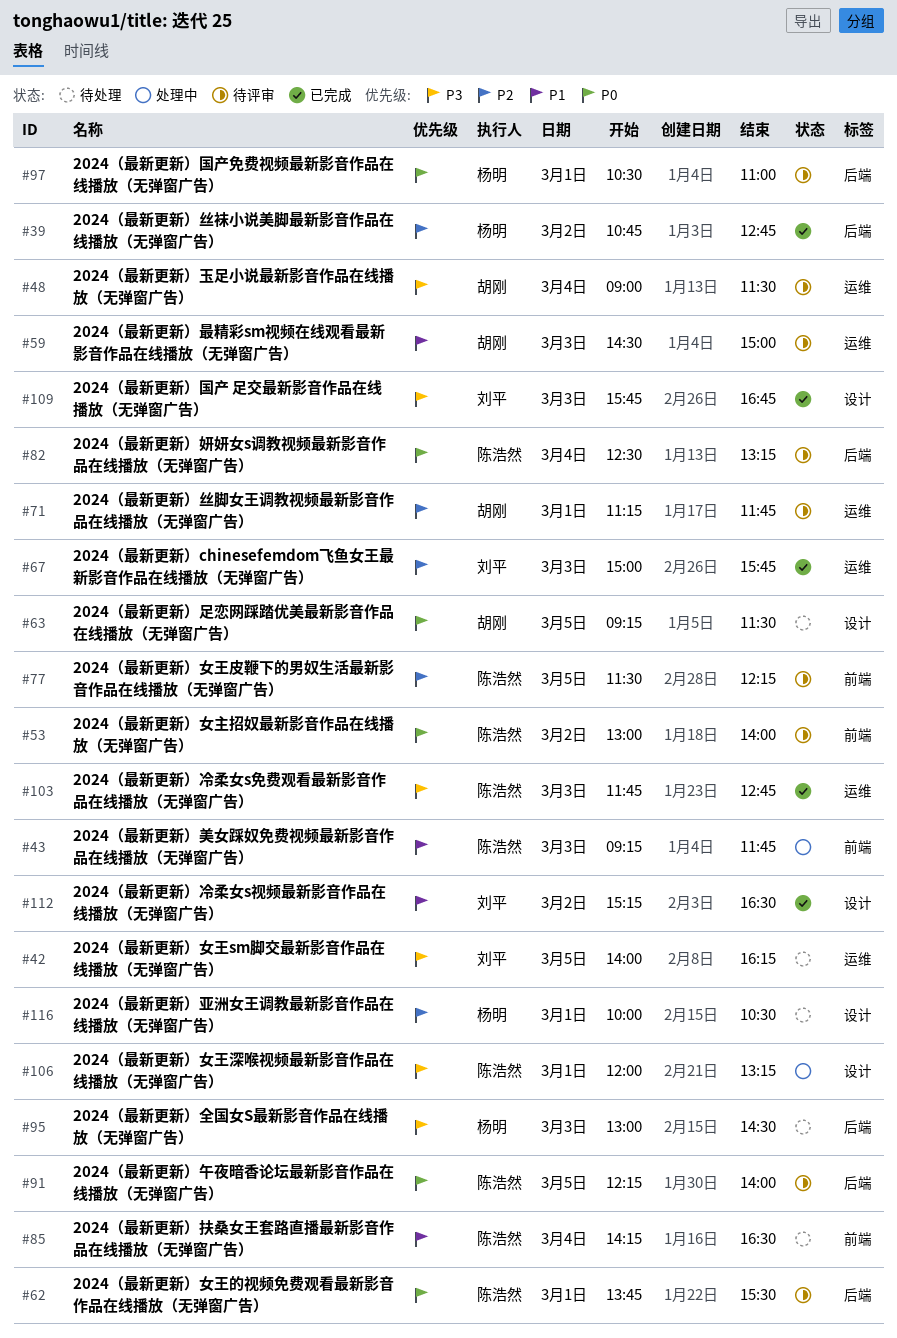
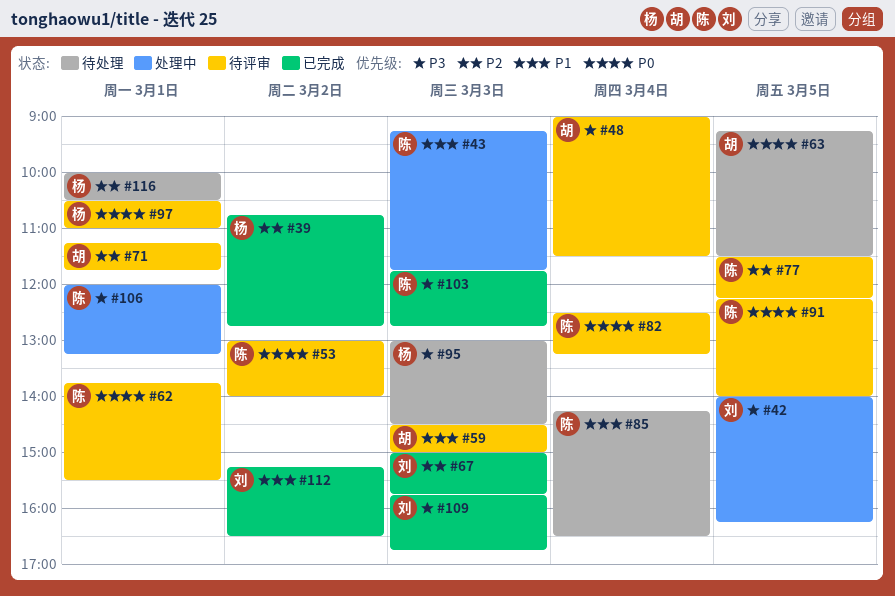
#42, status: 待处理 -> 处理中

